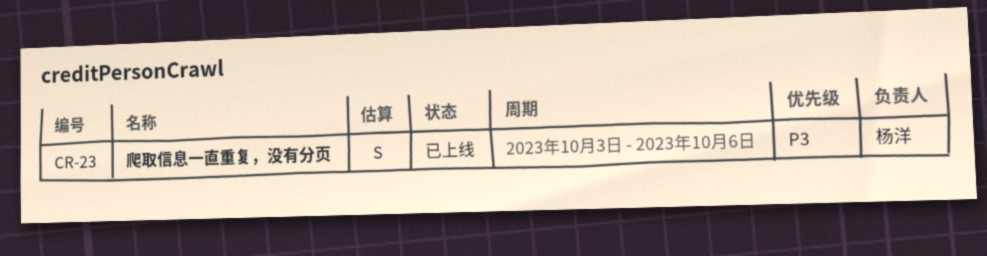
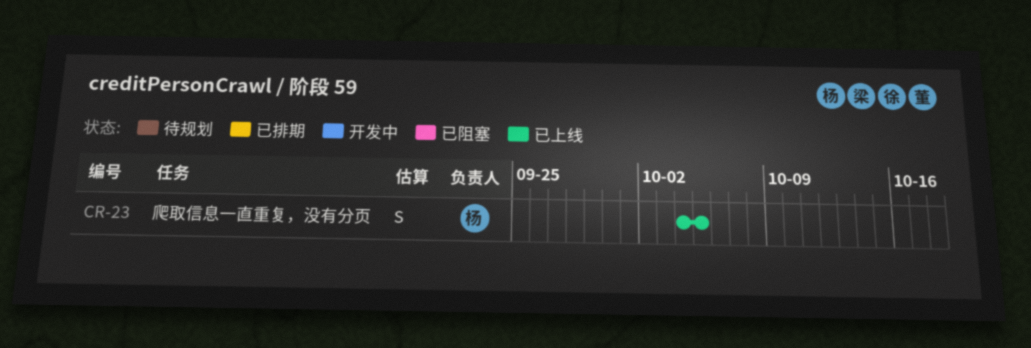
CR-23, start: Oct 3 -> Oct 4
CR-23, due: Oct 6 -> Oct 5

